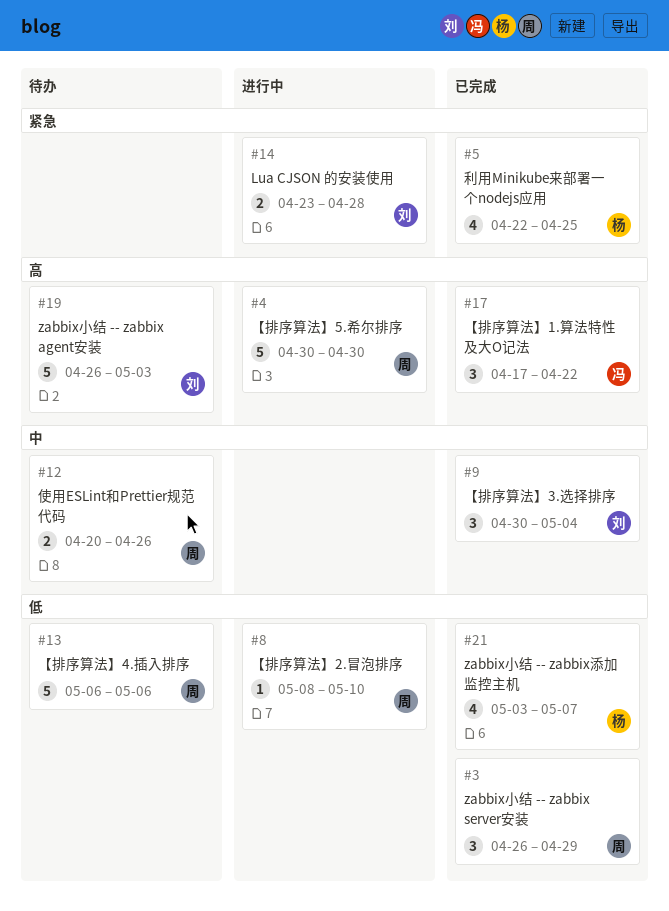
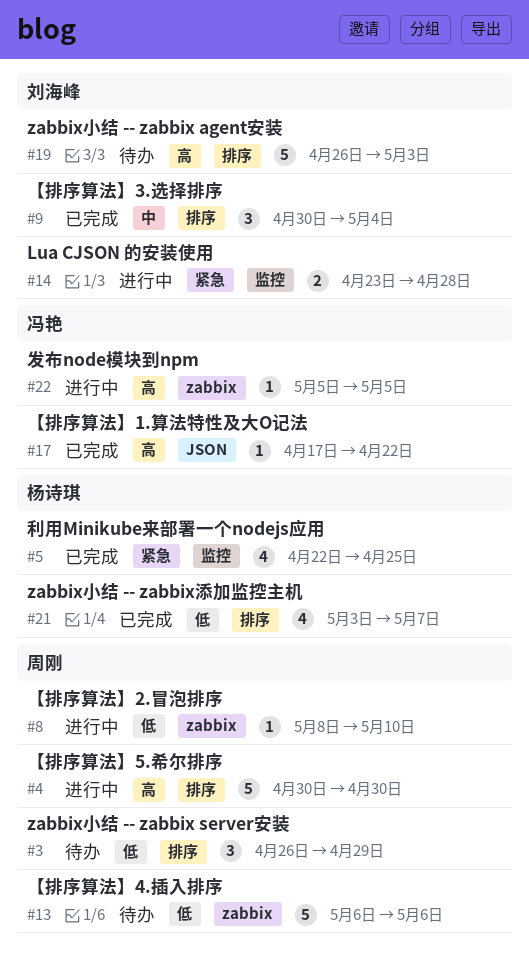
#3, status: 已完成 -> 待办
#12: present -> none
#17, estimate: 3 -> 1
#22: none -> present

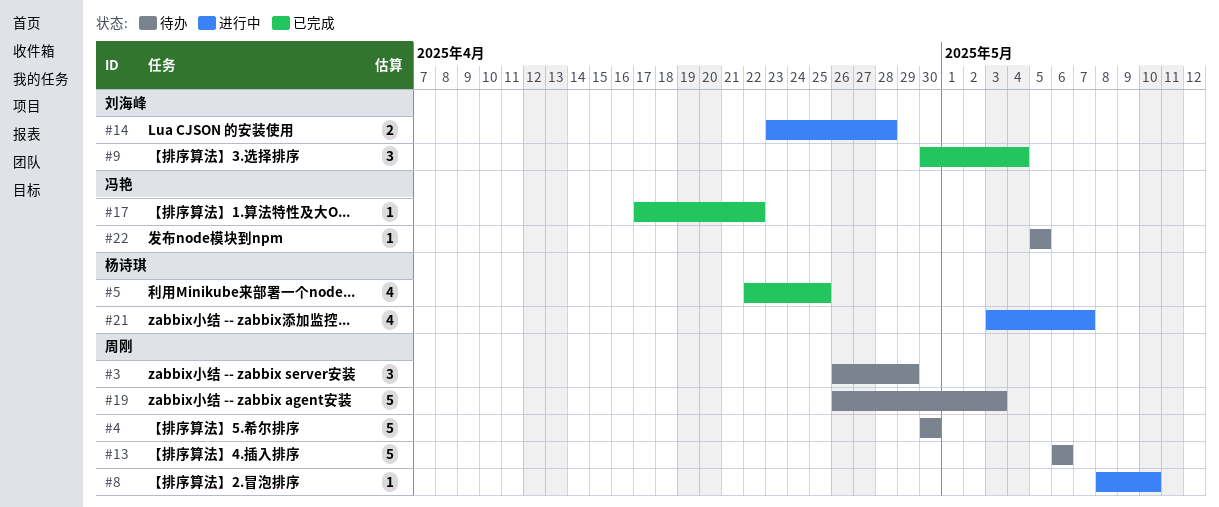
#4, status: 进行中 -> 待办
#19, owner: 刘海峰 -> 周刚
#21, status: 已完成 -> 进行中
#22, status: 进行中 -> 待办

